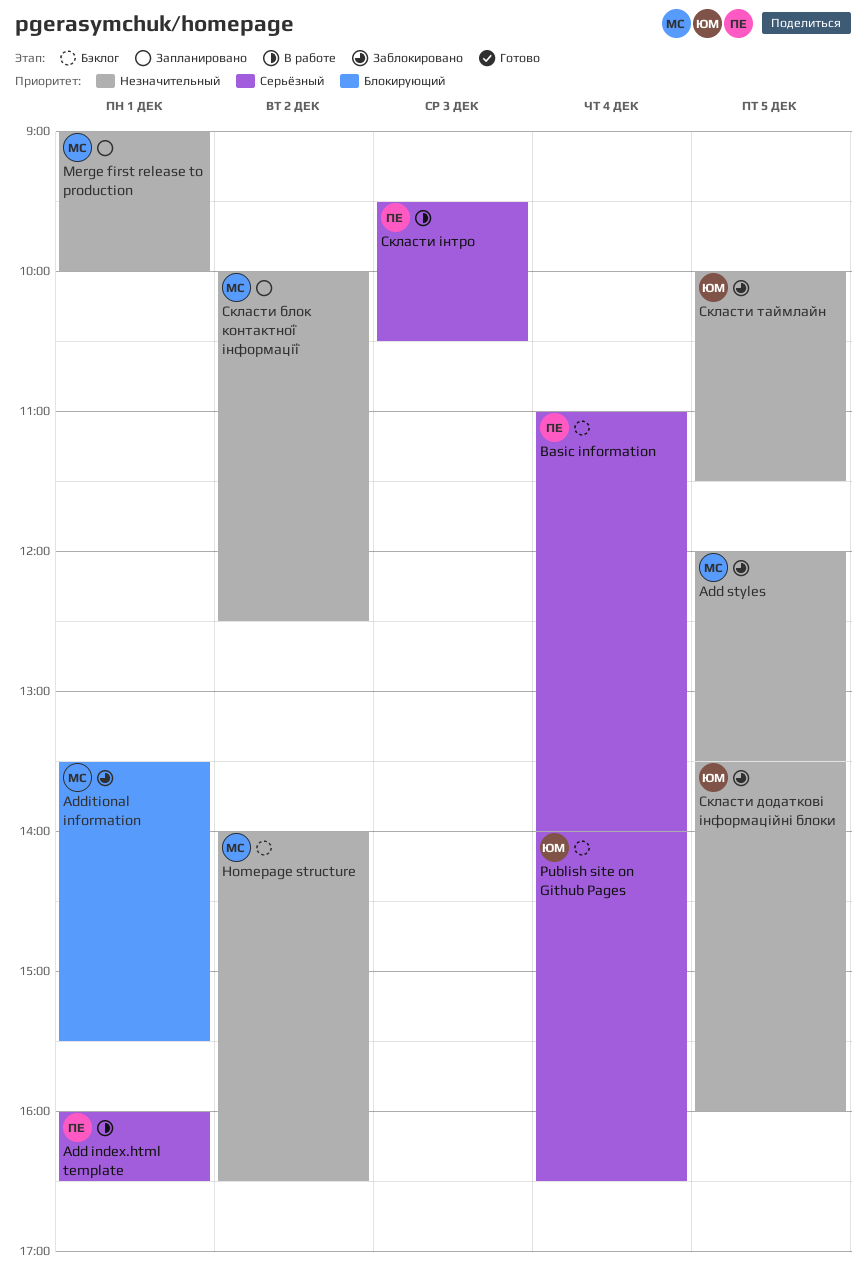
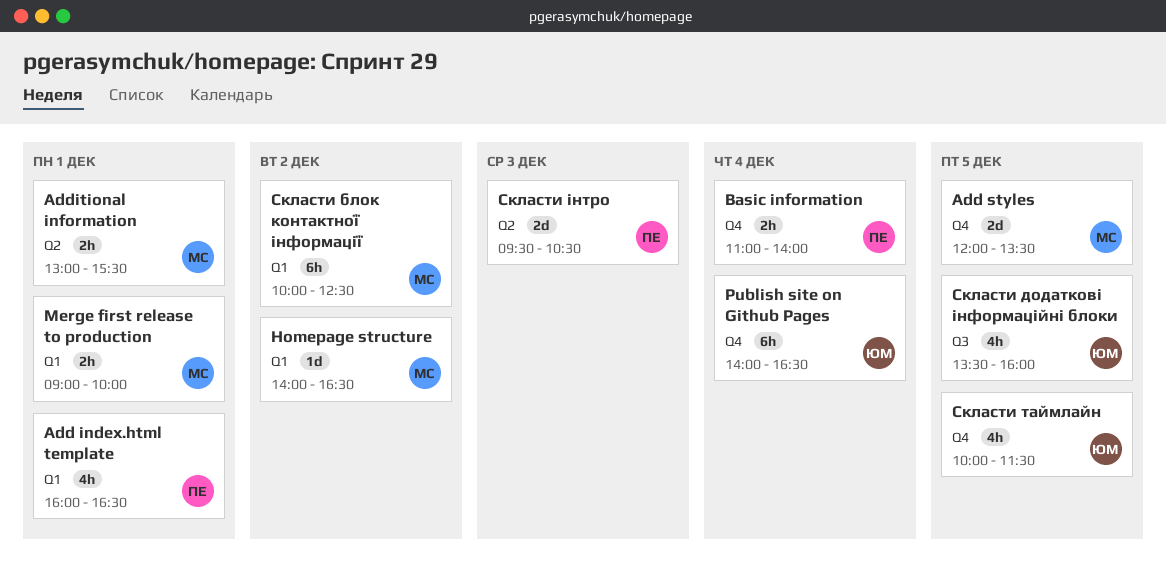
Additional information, begins: 13:30 -> 13:00

